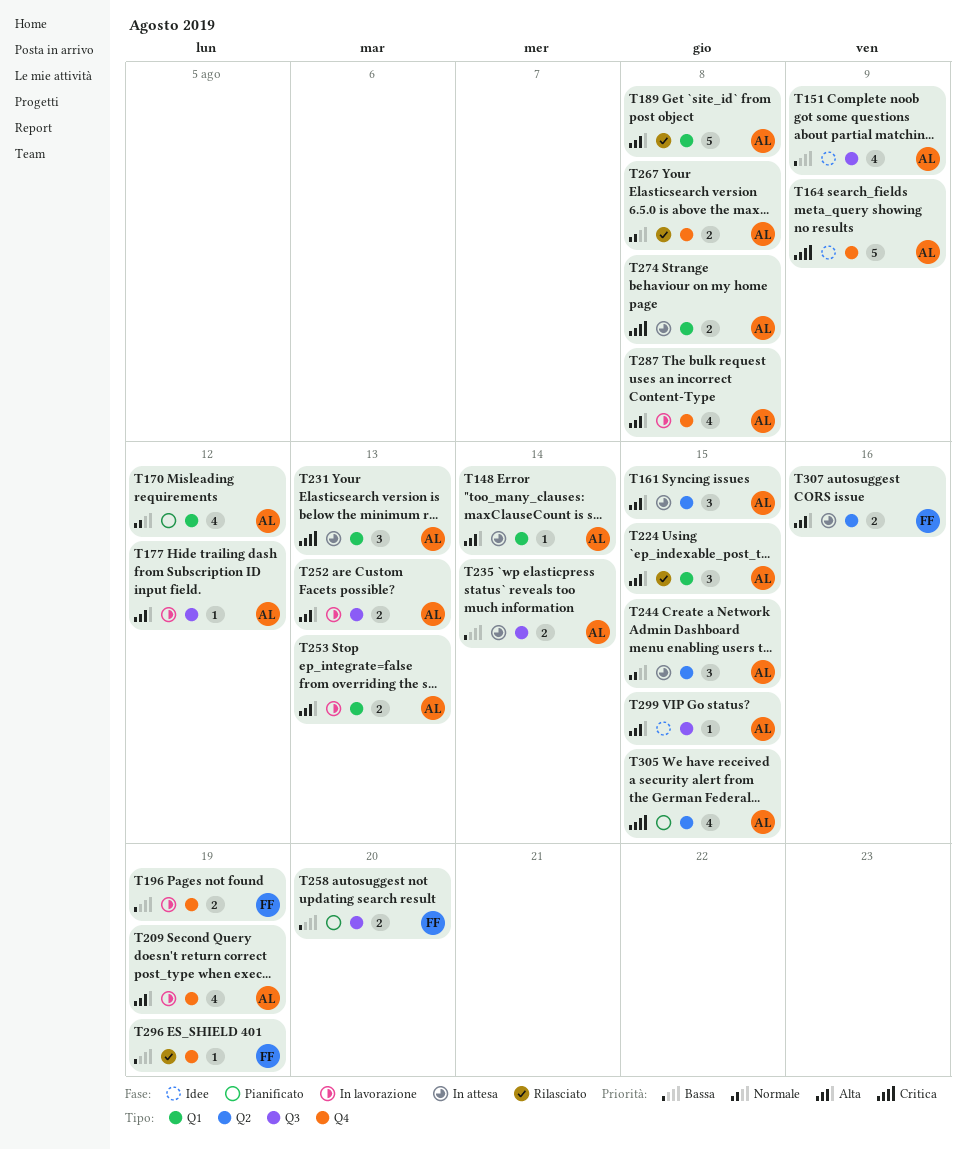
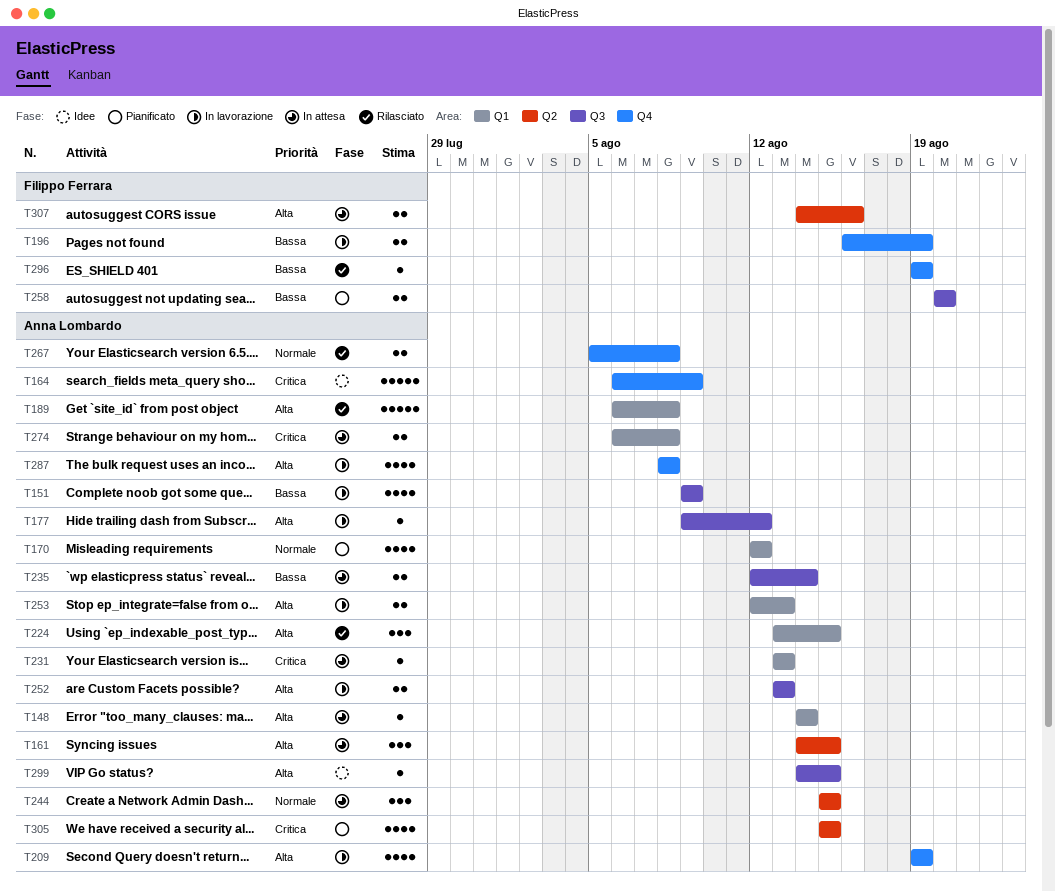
T151, status: Idee -> In lavorazione
T231, estimate: 3 -> 1

